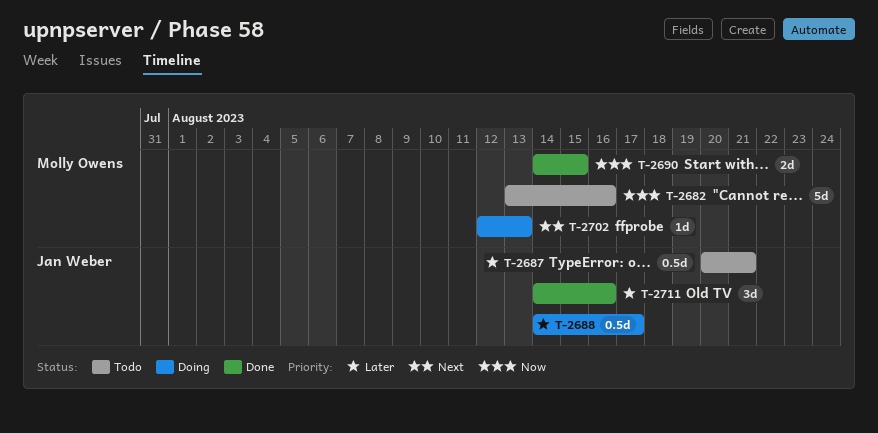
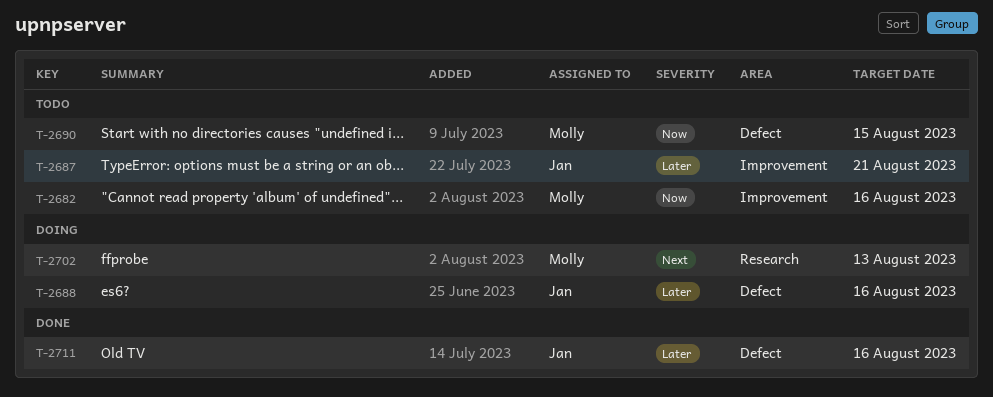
T-2688, due: Aug 17 -> Aug 16
T-2690, status: Done -> Todo

